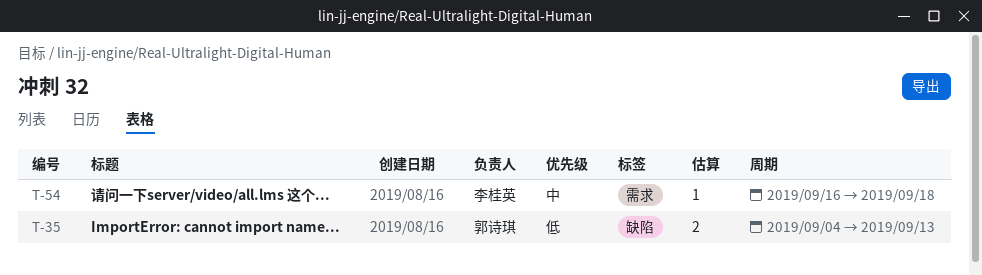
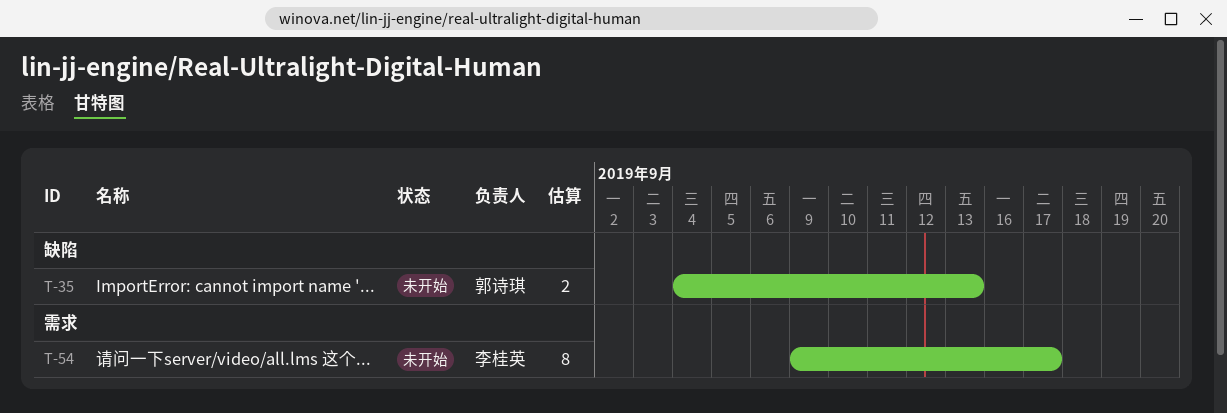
T-54, estimate: 1 -> 8
T-54, start: Sep 16 -> Sep 9
T-54, due: Sep 18 -> Sep 17

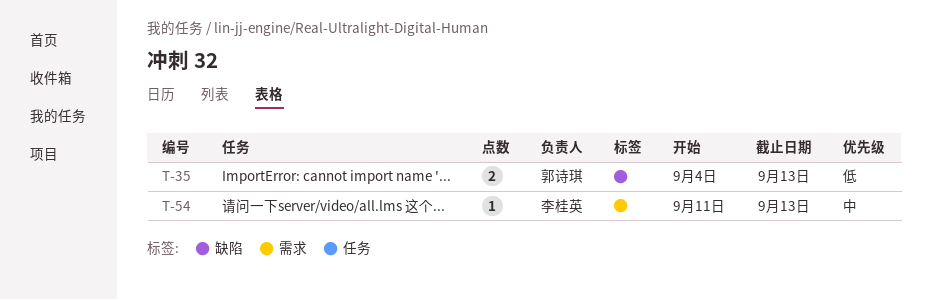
T-54, estimate: 8 -> 1
T-54, start: Sep 9 -> Sep 11
T-54, due: Sep 17 -> Sep 13

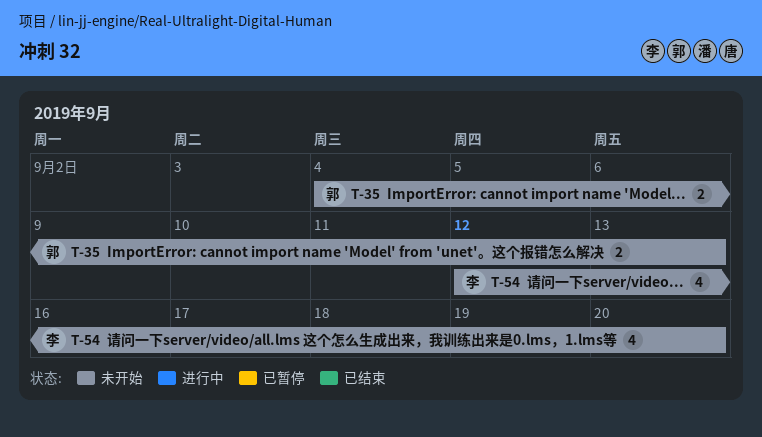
T-54, estimate: 1 -> 4
T-54, start: Sep 11 -> Sep 12
T-54, due: Sep 13 -> Sep 20

